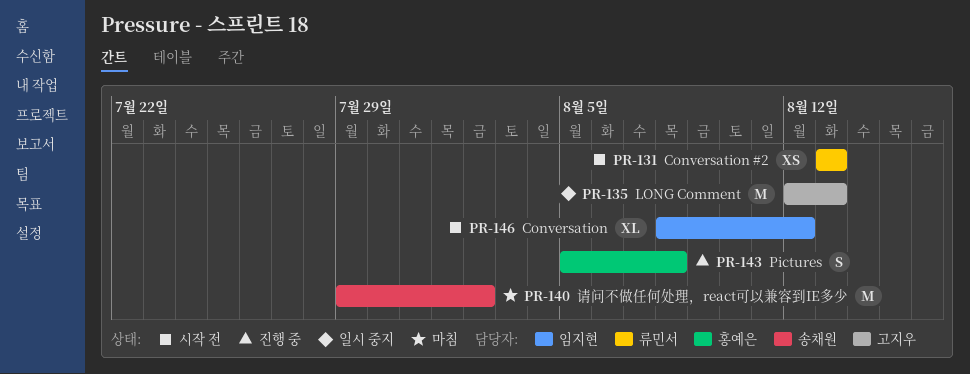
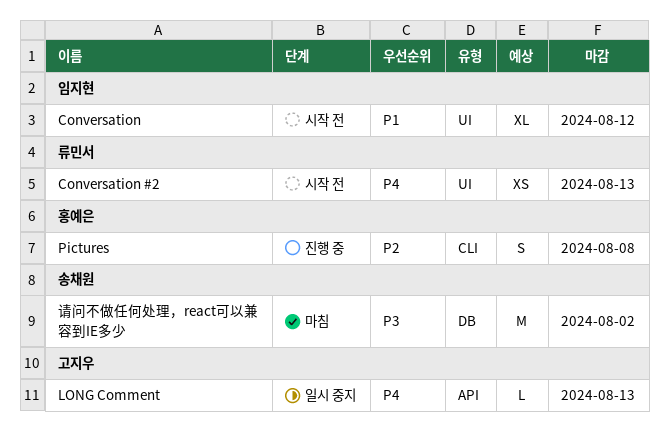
LONG Comment, estimate: M -> L

